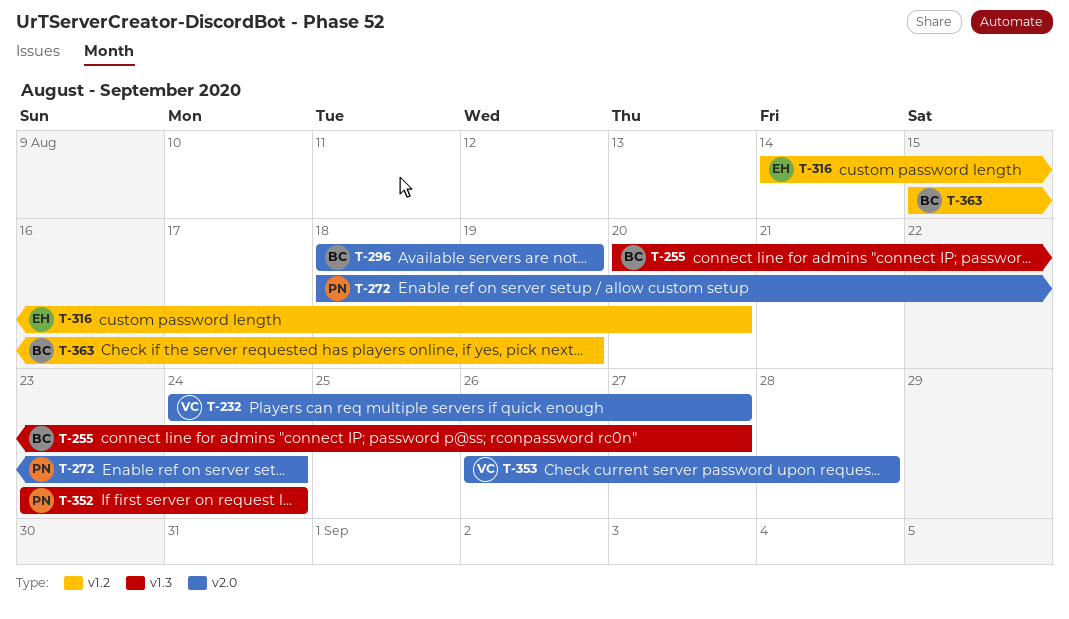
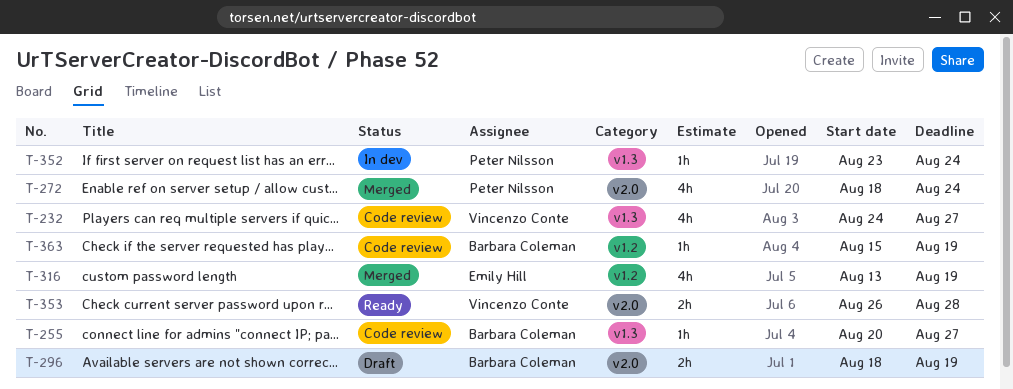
T-232, label: v2.0 -> v1.3
T-316, start: Aug 14 -> Aug 13
T-316, due: Aug 20 -> Aug 19

